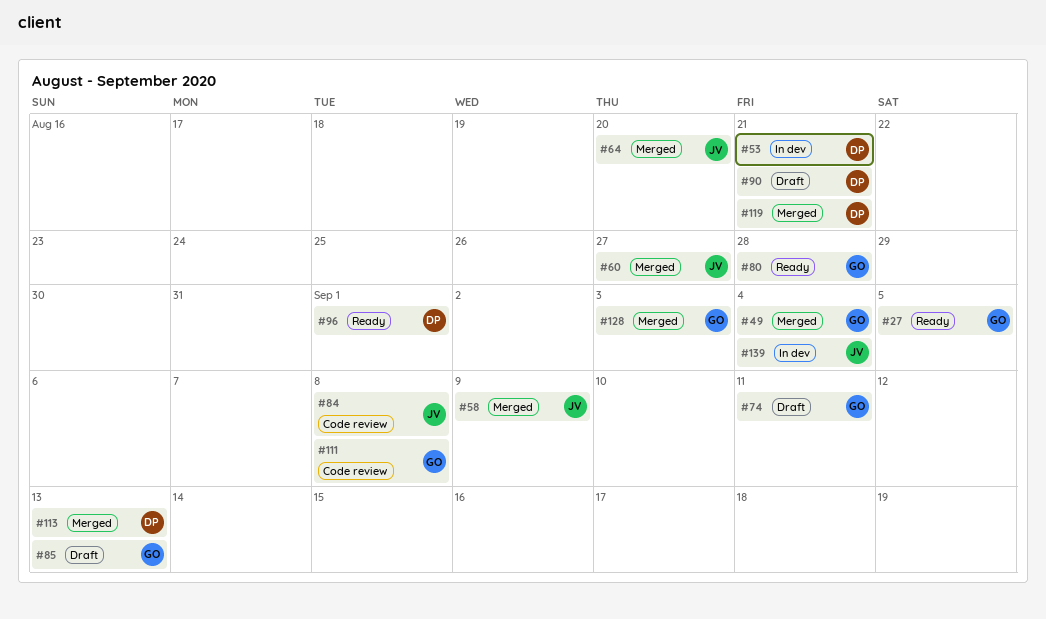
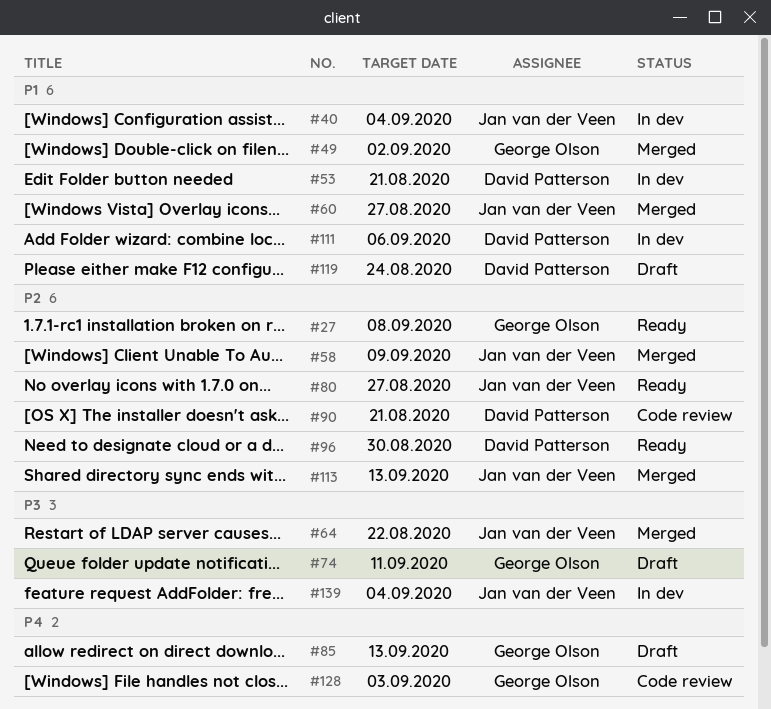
#27, due: Sep 5 -> Sep 8
#40: none -> present
#49, due: Sep 4 -> Sep 2
#64, due: Aug 20 -> Aug 22
#80, owner: George Olson -> Jan van der Veen
#80, due: Aug 28 -> Aug 27
#84: present -> none
#90, status: Draft -> Code review
#96, due: Sep 1 -> Aug 30
#111, status: Code review -> In dev
#111, owner: George Olson -> David Patterson
#111, due: Sep 8 -> Sep 6
#113, owner: David Patterson -> Jan van der Veen
#119, status: Merged -> Draft
#119, due: Aug 21 -> Aug 24
#128, status: Merged -> Code review

